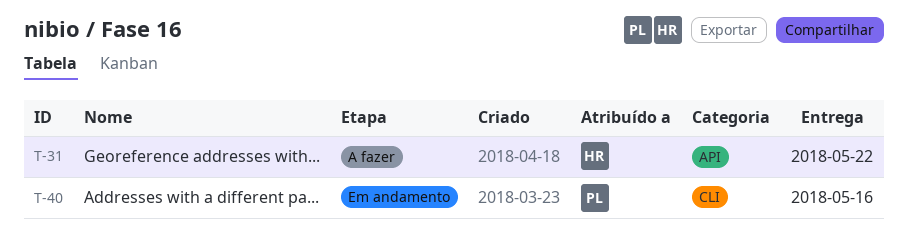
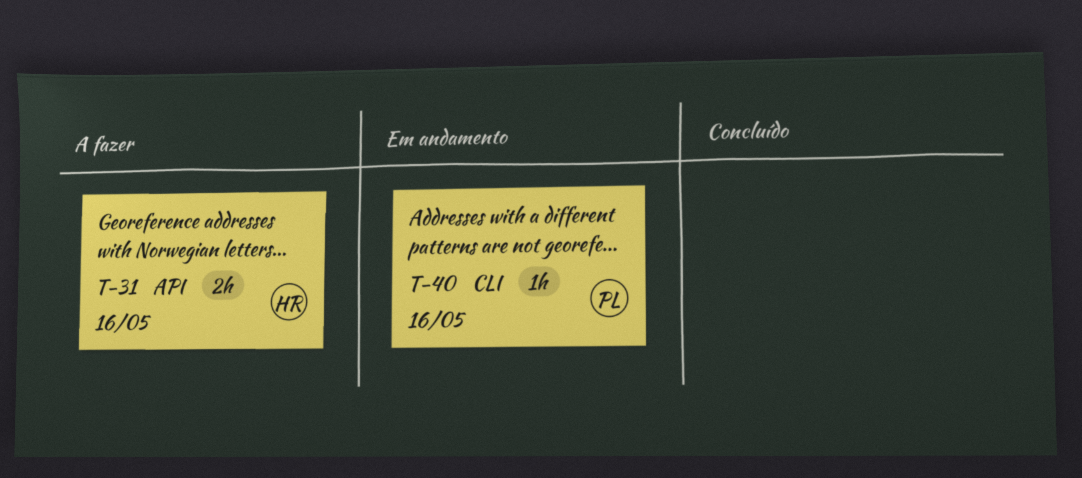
T-31, due: May 22 -> May 16

